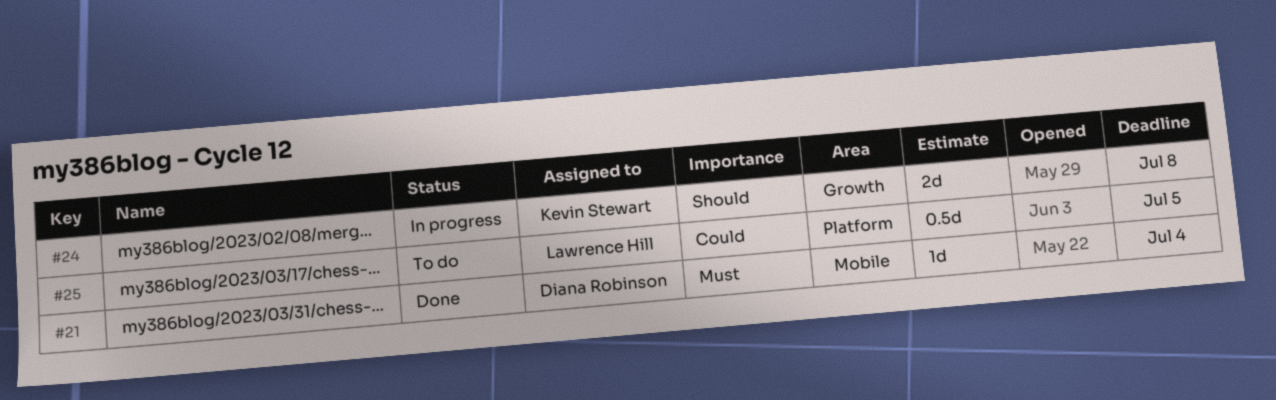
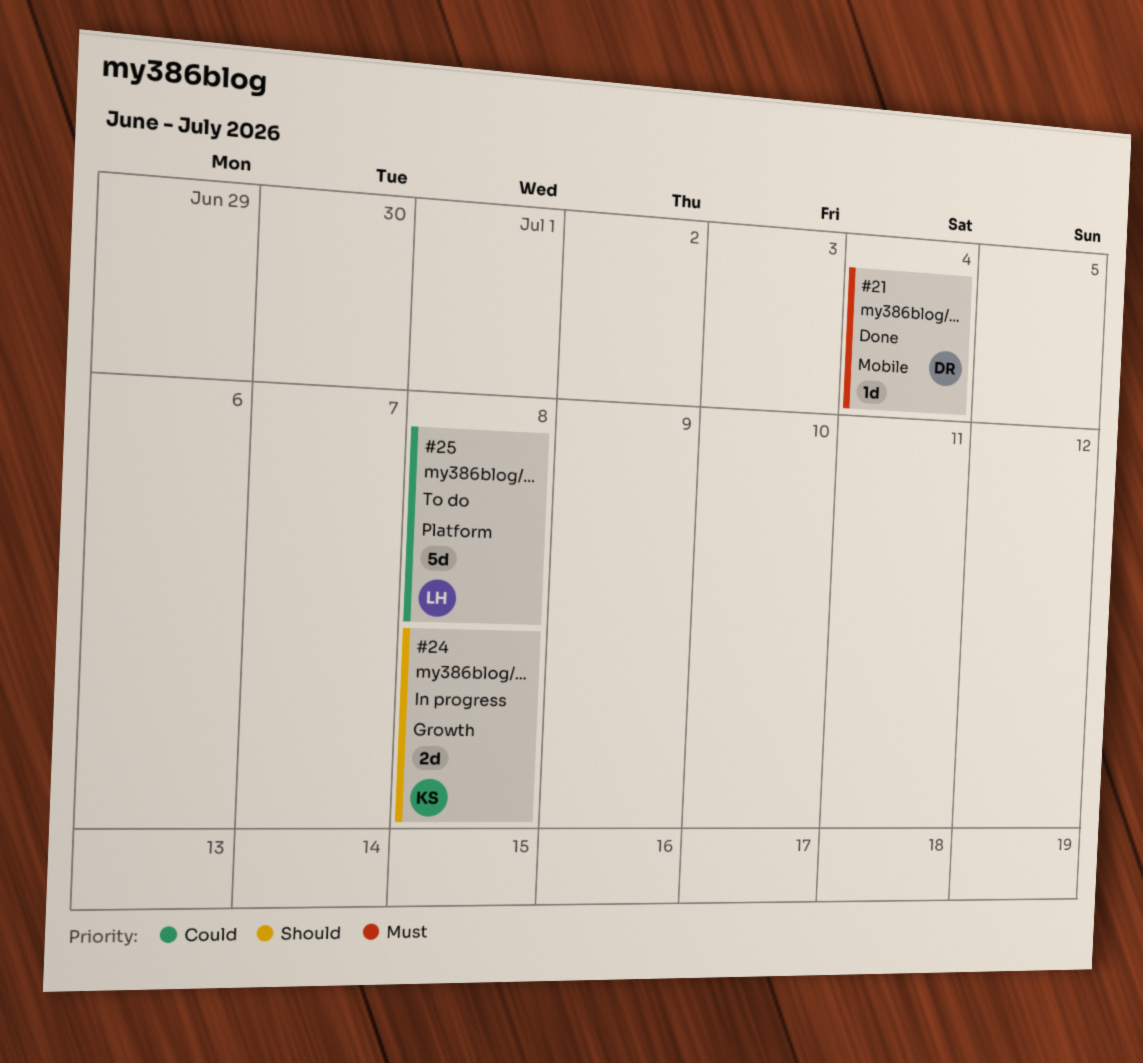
#25, estimate: 0.5d -> 5d
#25, due: Jul 5 -> Jul 8

